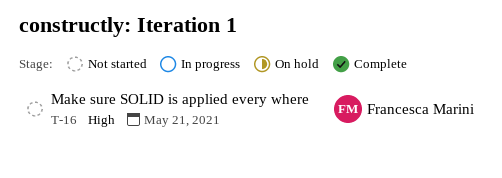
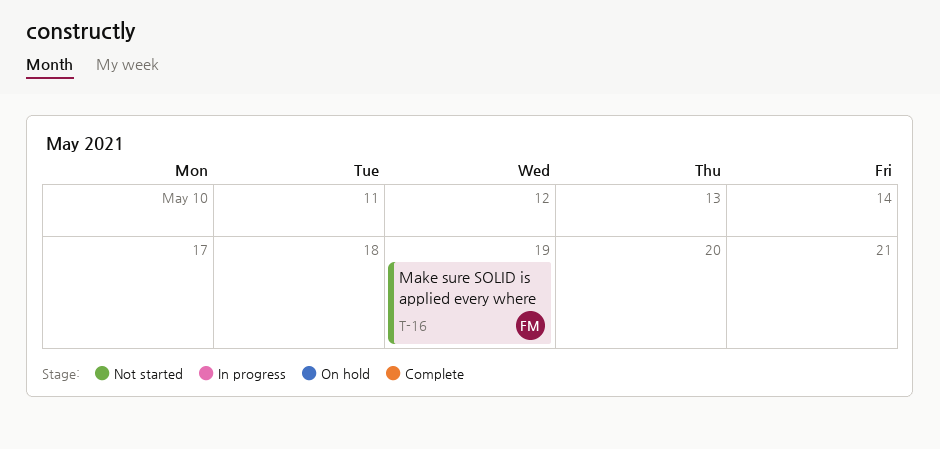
T-16, due: May 21 -> May 19

